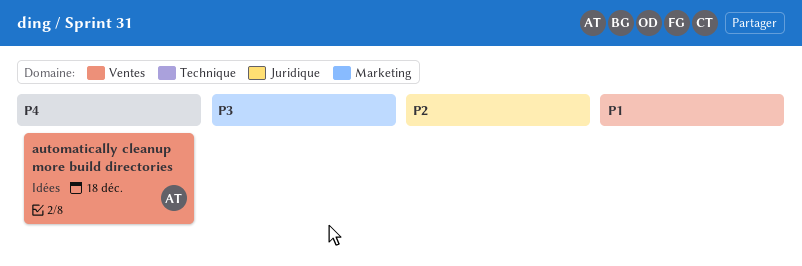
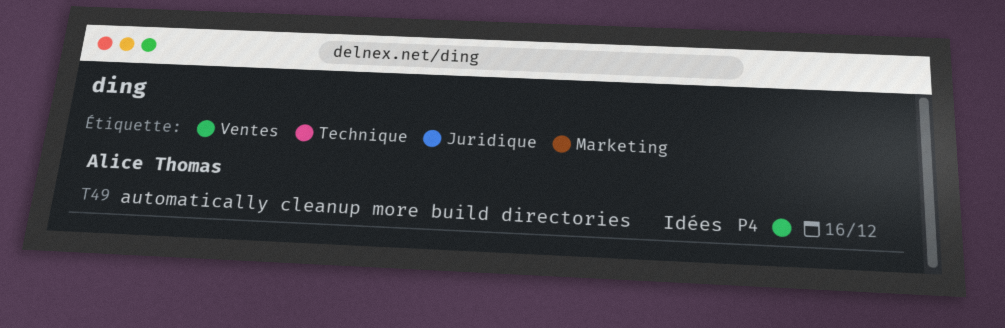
automatically cleanup more build directories, due: Dec 18 -> Dec 16

